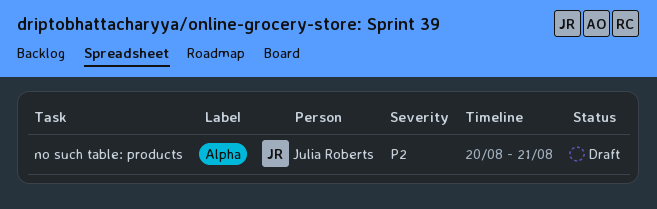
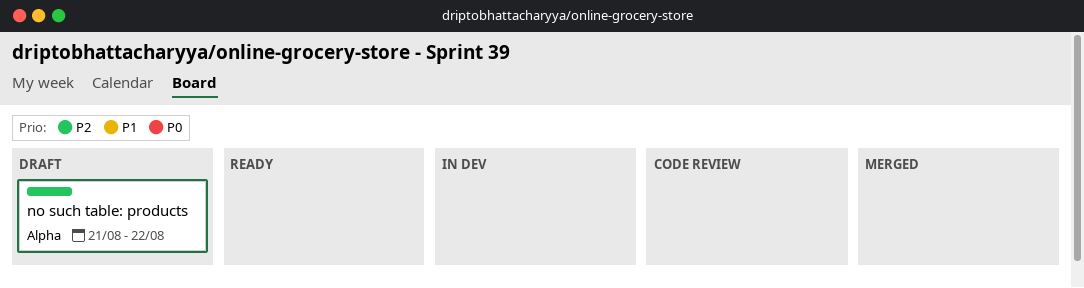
no such table: products, start: Aug 20 -> Aug 21
no such table: products, due: Aug 21 -> Aug 22

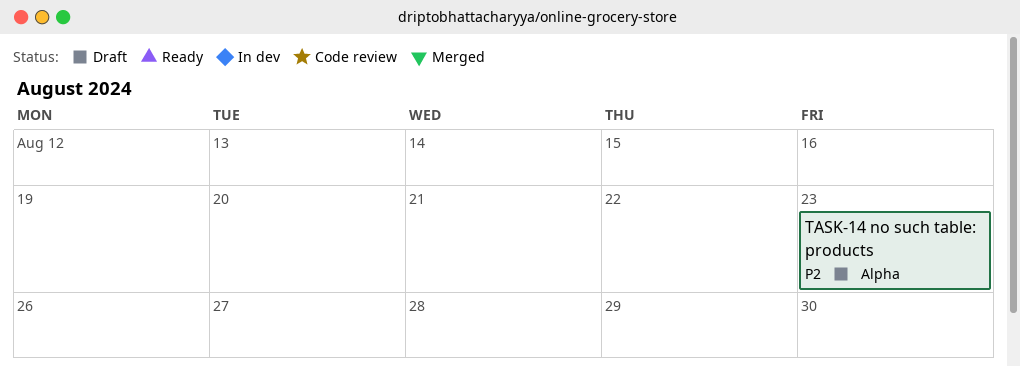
no such table: products, due: Aug 22 -> Aug 23

